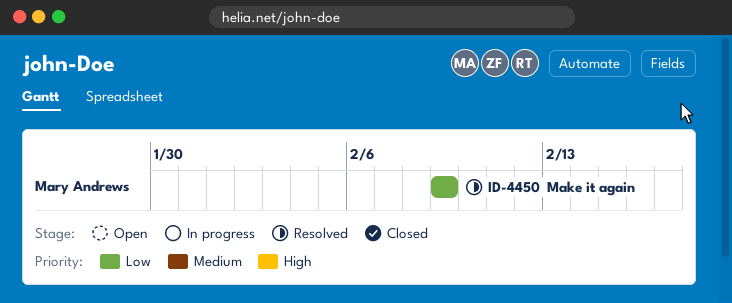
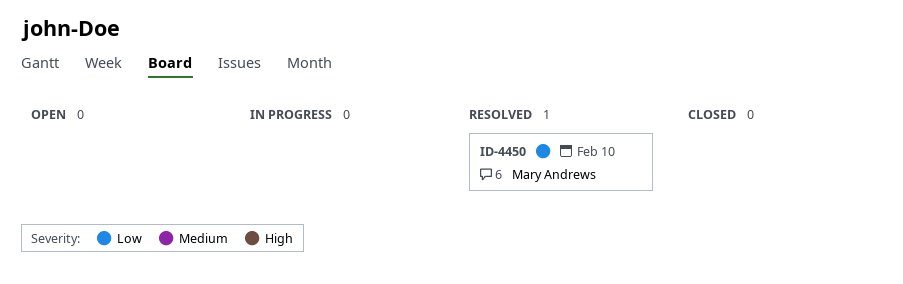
ID-4450, due: Feb 9 -> Feb 10

